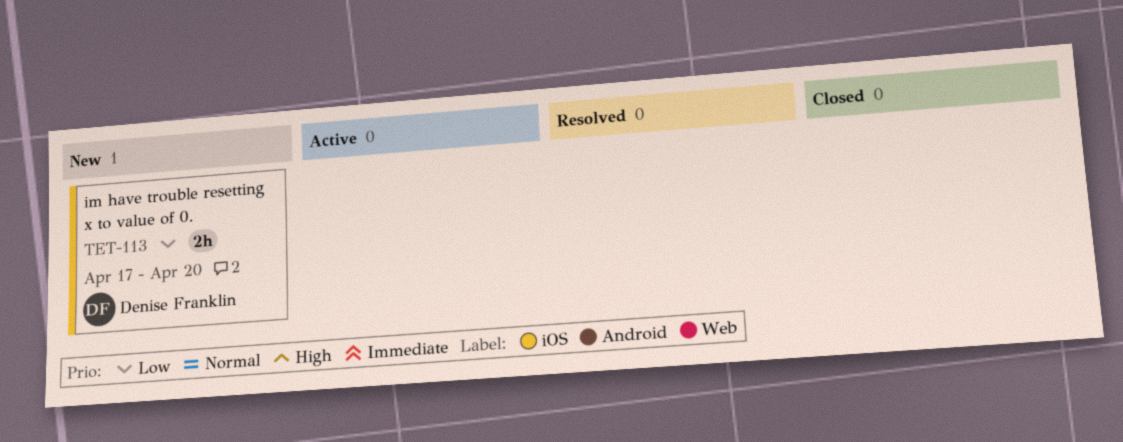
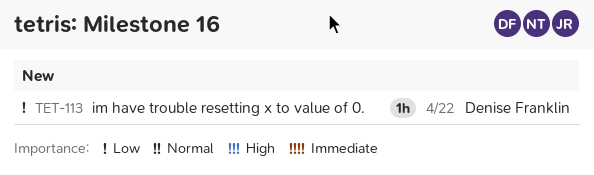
TET-113, estimate: 2h -> 1h
TET-113, due: Apr 20 -> Apr 22

